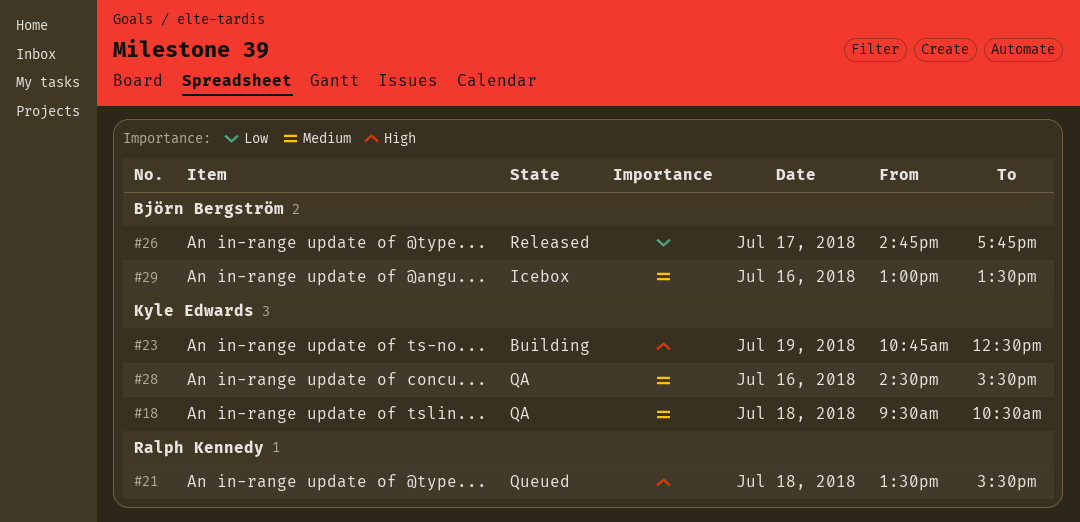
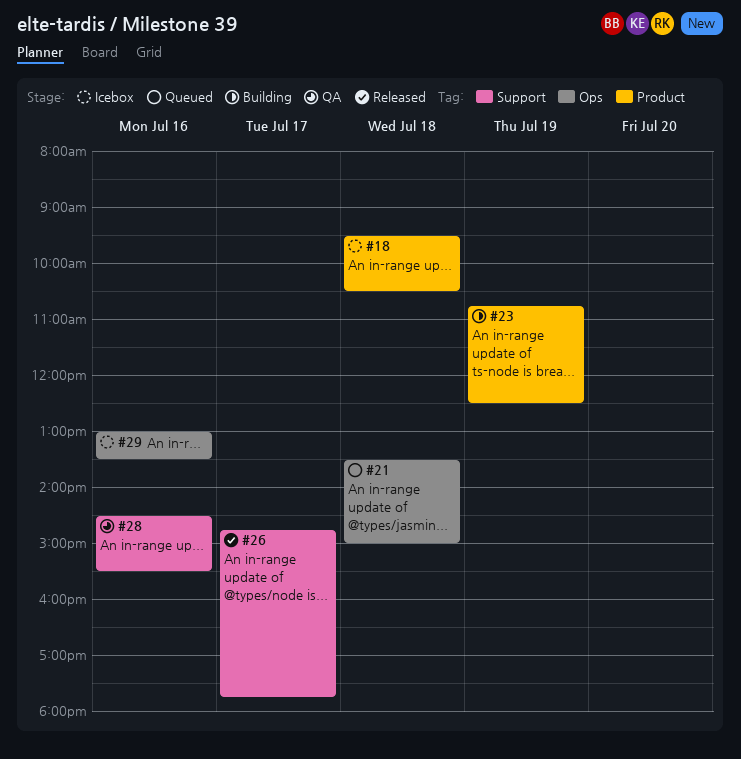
#18, status: QA -> Icebox
#21, ends: 15:30 -> 15:00

